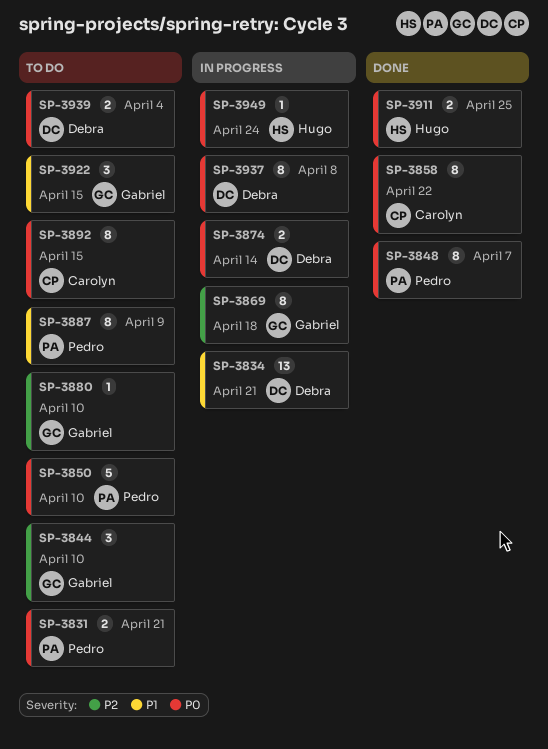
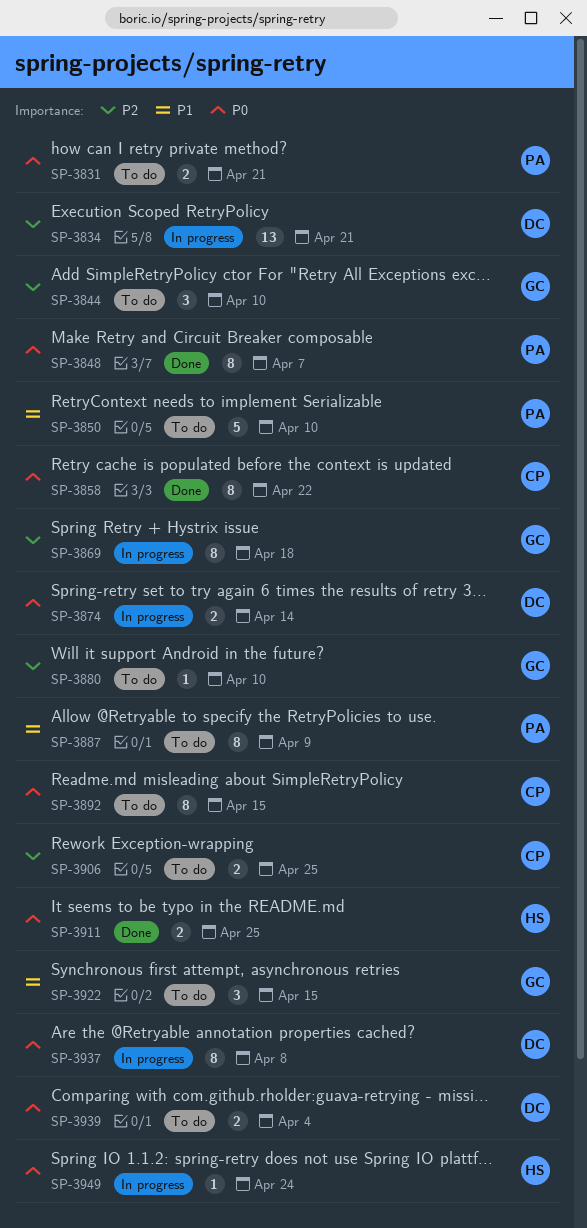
SP-3834, priority: P1 -> P2
SP-3850, priority: P0 -> P1
SP-3906: none -> present

